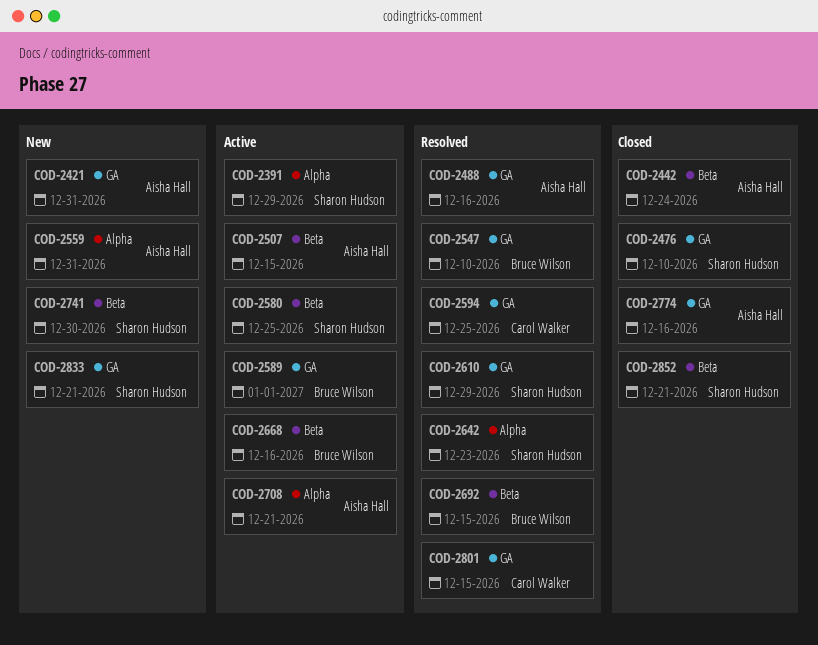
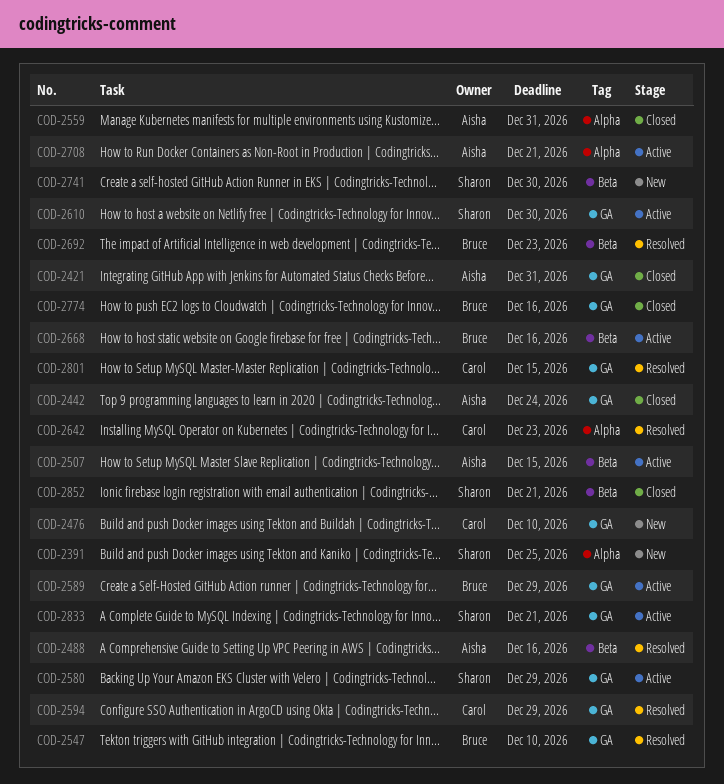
COD-2391, status: Active -> New
COD-2391, due: Dec 29 -> Dec 25
COD-2421, status: New -> Closed
COD-2442, label: Beta -> GA
COD-2476, status: Closed -> New
COD-2476, owner: Sharon Hudson -> Carol Walker
COD-2488, label: GA -> Beta
COD-2559, status: New -> Closed
COD-2580, label: Beta -> GA
COD-2580, due: Dec 25 -> Dec 29
COD-2589, due: Jan 1 -> Dec 29
COD-2594, due: Dec 25 -> Dec 29
COD-2610, status: Resolved -> Active
COD-2610, due: Dec 29 -> Dec 30
COD-2642, owner: Sharon Hudson -> Carol Walker
COD-2692, due: Dec 15 -> Dec 23
COD-2774, owner: Aisha Hall -> Bruce Wilson
COD-2833, status: New -> Active

